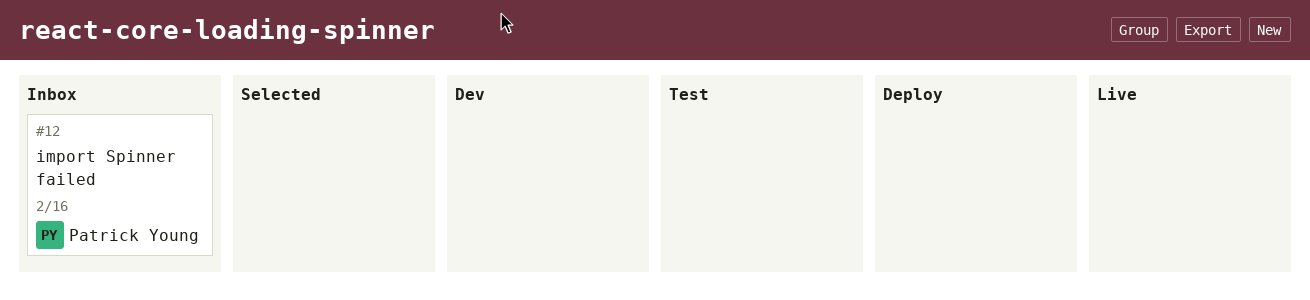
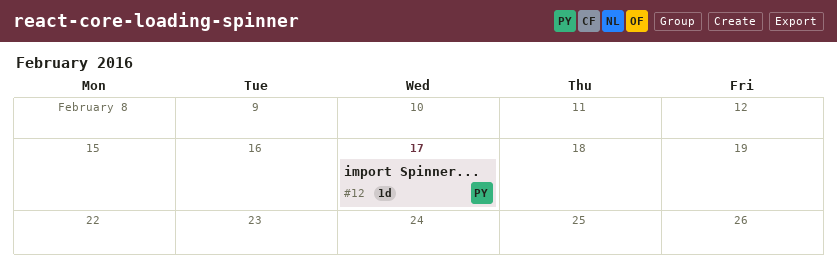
#12, due: Feb 16 -> Feb 17

